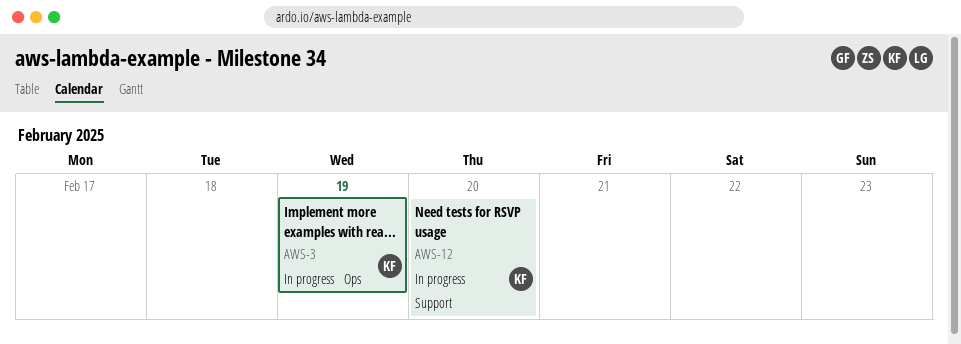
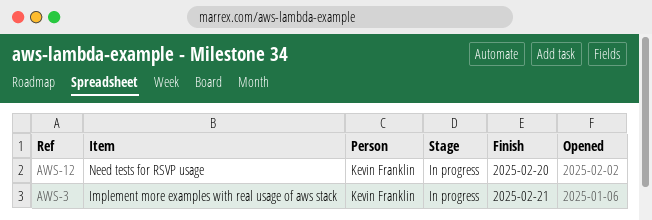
AWS-3, due: Feb 19 -> Feb 21

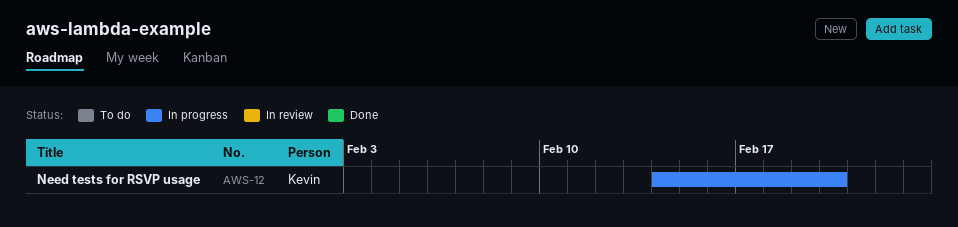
AWS-3: present -> none

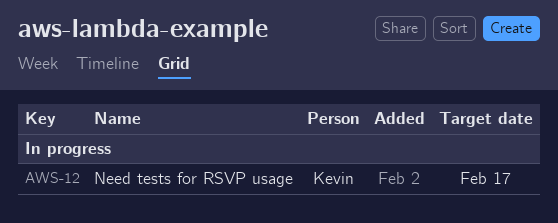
AWS-12, due: Feb 20 -> Feb 17

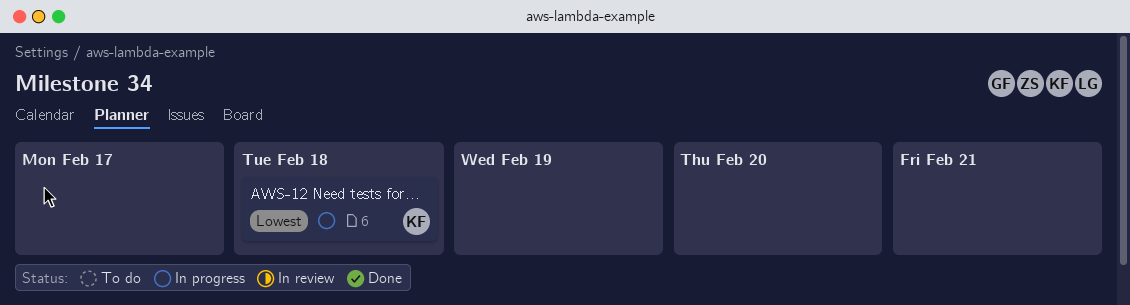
AWS-12, due: Feb 17 -> Feb 18

